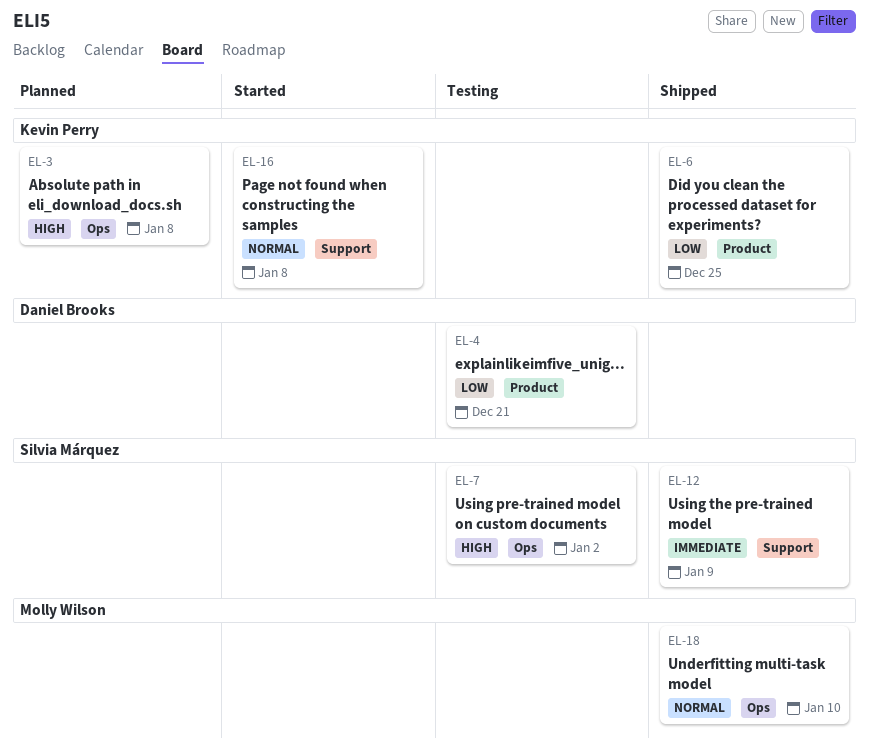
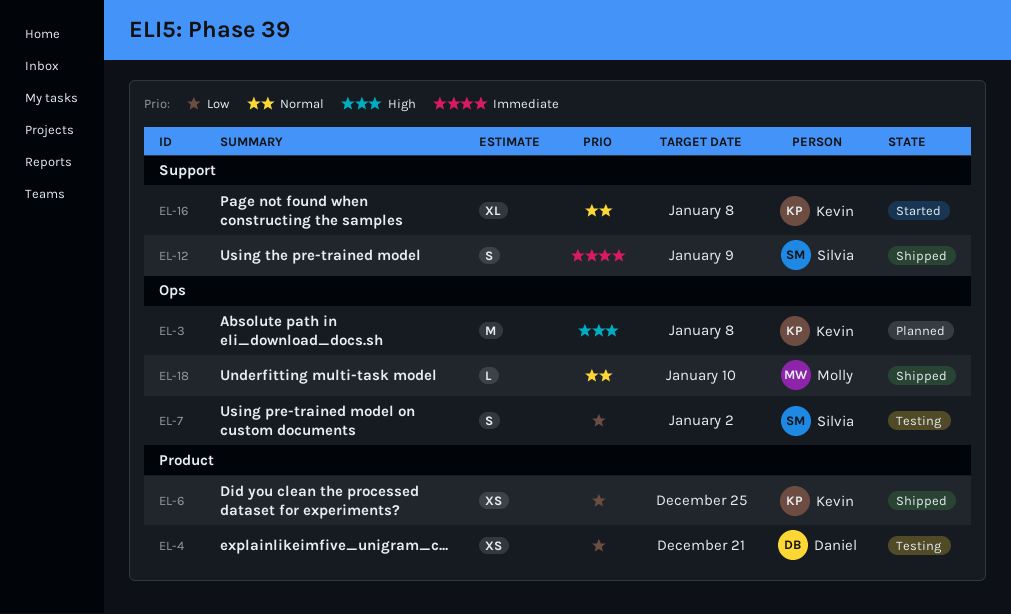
EL-7, priority: High -> Low

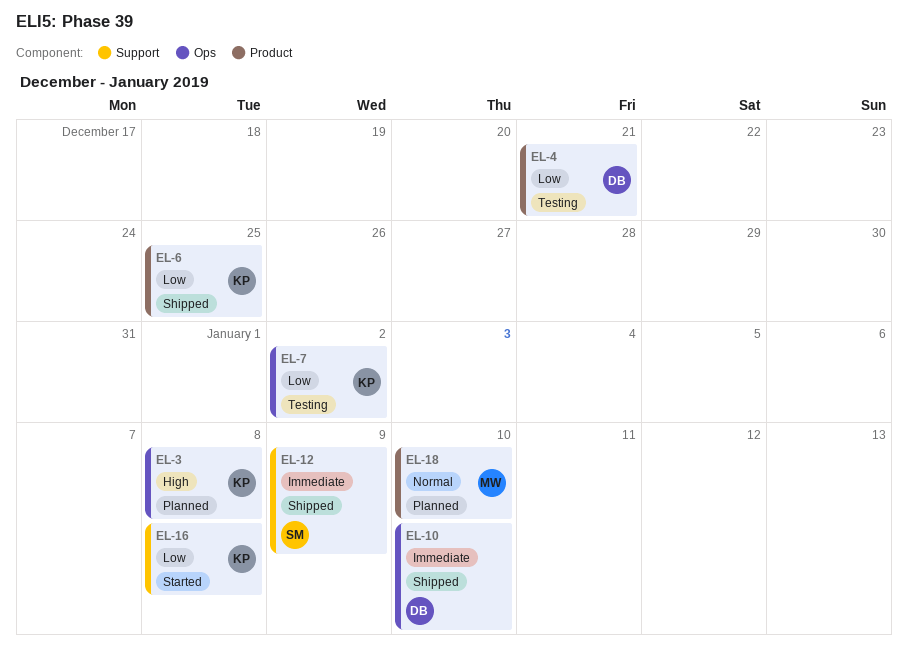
EL-7, owner: Silvia -> Kevin
EL-10: none -> present
EL-16, priority: Normal -> Low
EL-18, status: Shipped -> Planned
EL-18, label: Ops -> Product

